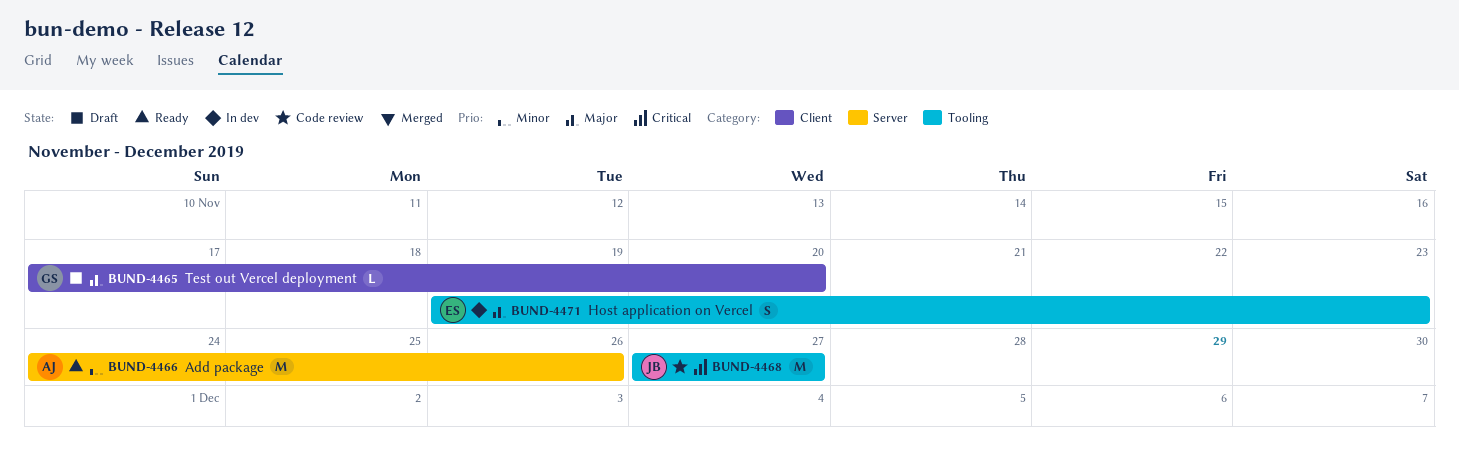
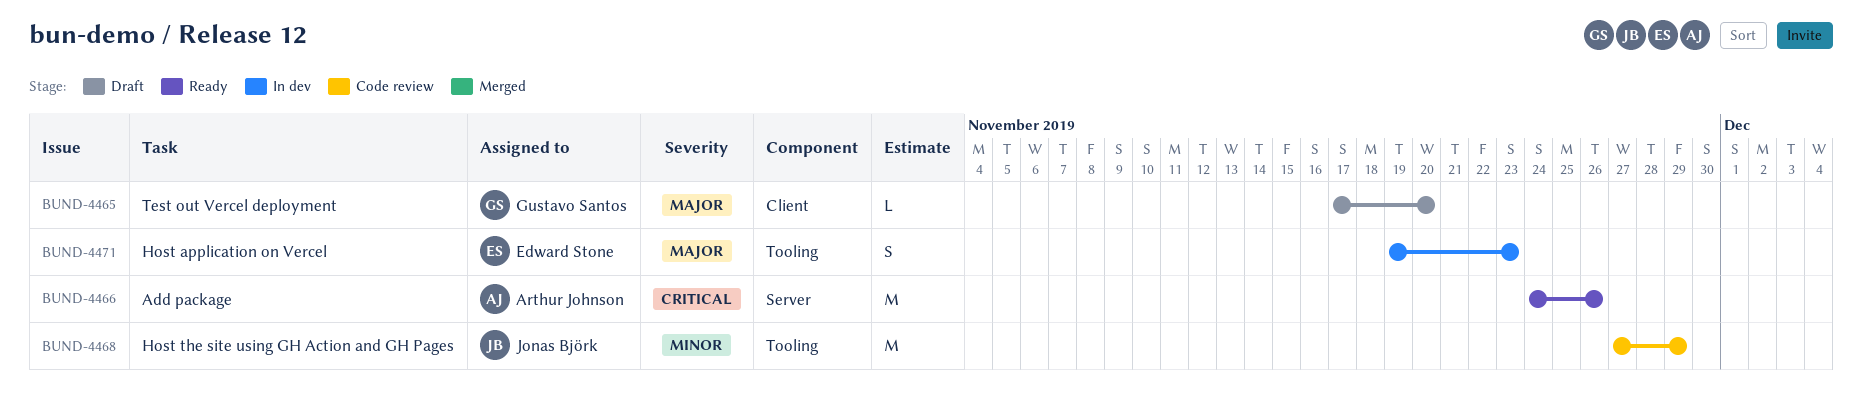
BUND-4466, priority: Minor -> Critical
BUND-4468, priority: Critical -> Minor
BUND-4468, due: Nov 27 -> Nov 29

